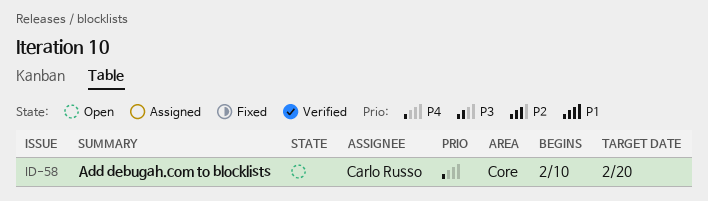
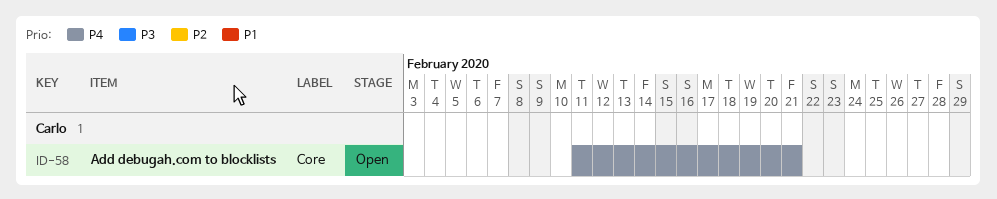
ID-58, start: Feb 10 -> Feb 11
ID-58, due: Feb 20 -> Feb 21

